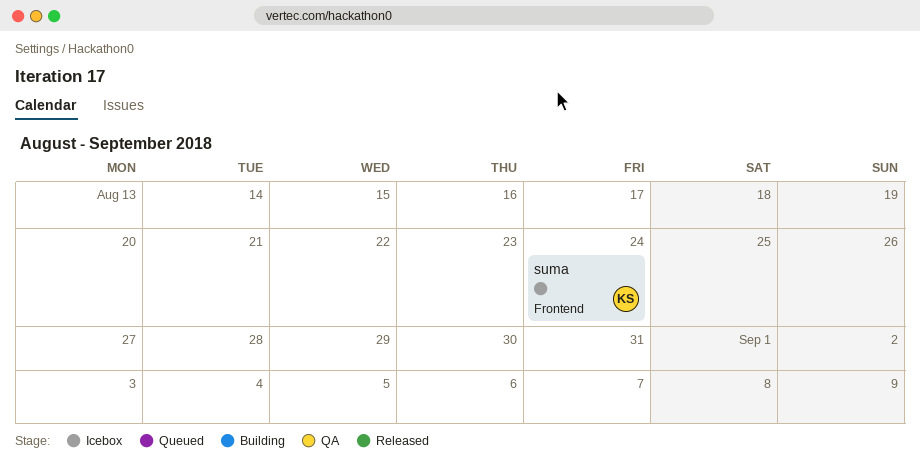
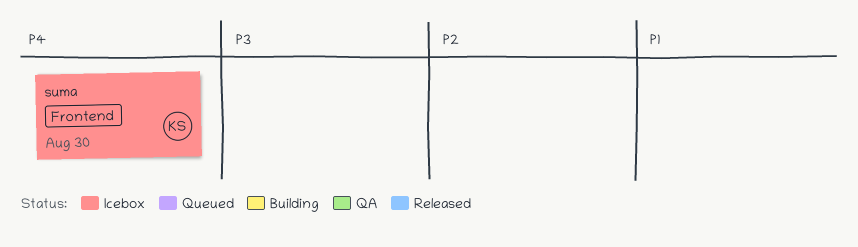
suma, due: Aug 24 -> Aug 30

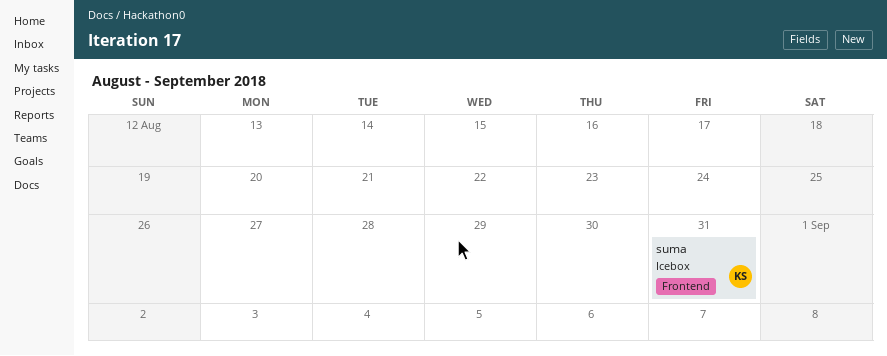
suma, due: Aug 30 -> Aug 31

